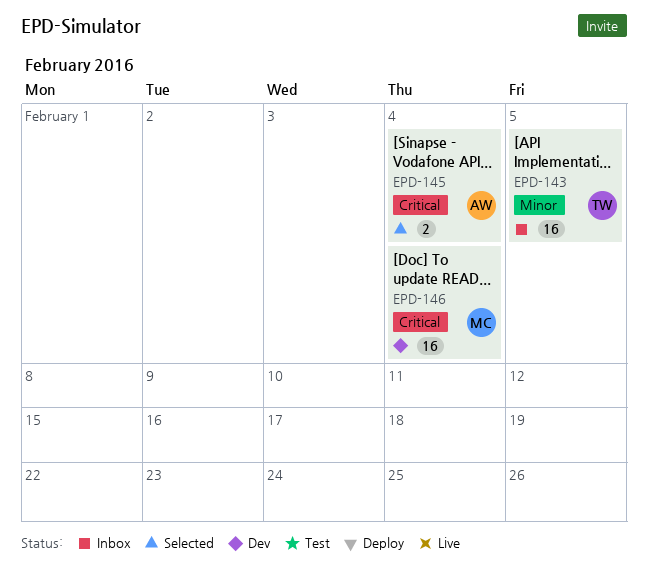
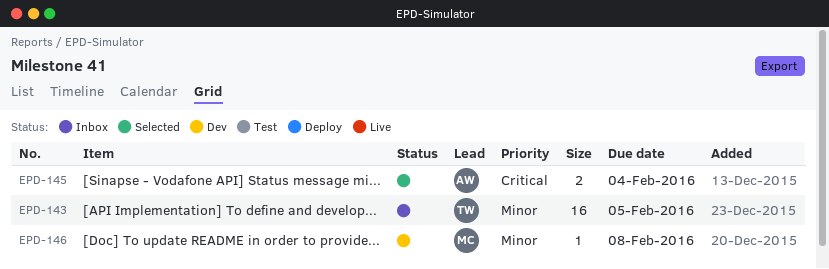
EPD-146, priority: Critical -> Minor
EPD-146, estimate: 16 -> 1
EPD-146, due: Feb 4 -> Feb 8

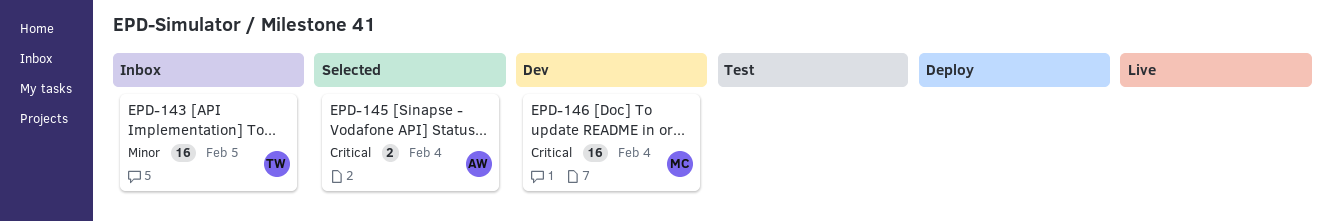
EPD-146, priority: Minor -> Critical
EPD-146, estimate: 1 -> 16
EPD-146, due: Feb 8 -> Feb 4

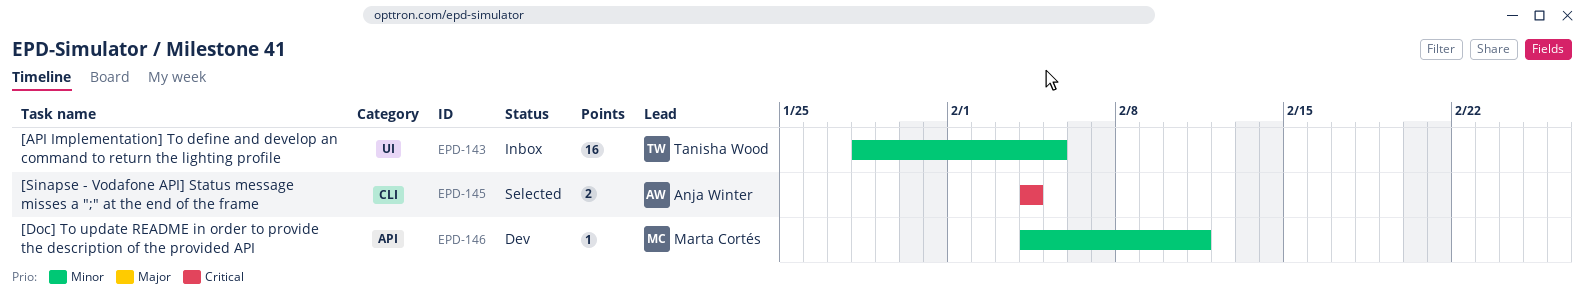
EPD-146, priority: Critical -> Minor
EPD-146, estimate: 16 -> 1
EPD-146, due: Feb 4 -> Feb 11

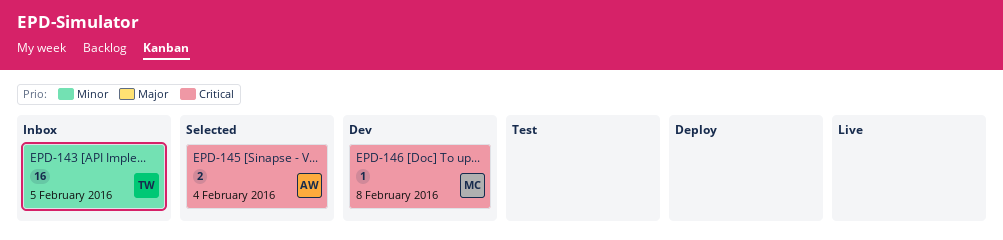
EPD-146, priority: Minor -> Critical
EPD-146, due: Feb 11 -> Feb 8

